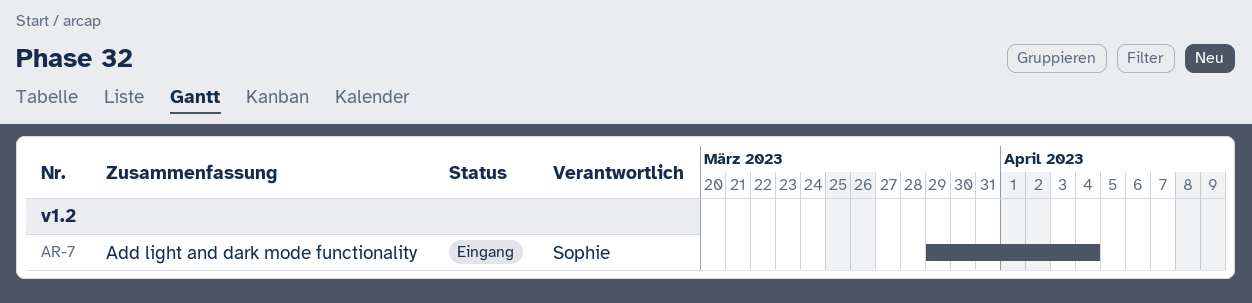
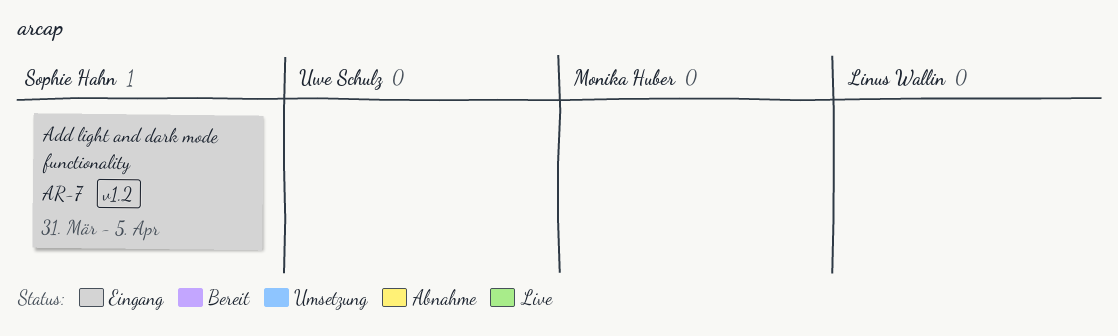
AR-7, start: Mar 29 -> Mar 31
AR-7, due: Apr 4 -> Apr 5

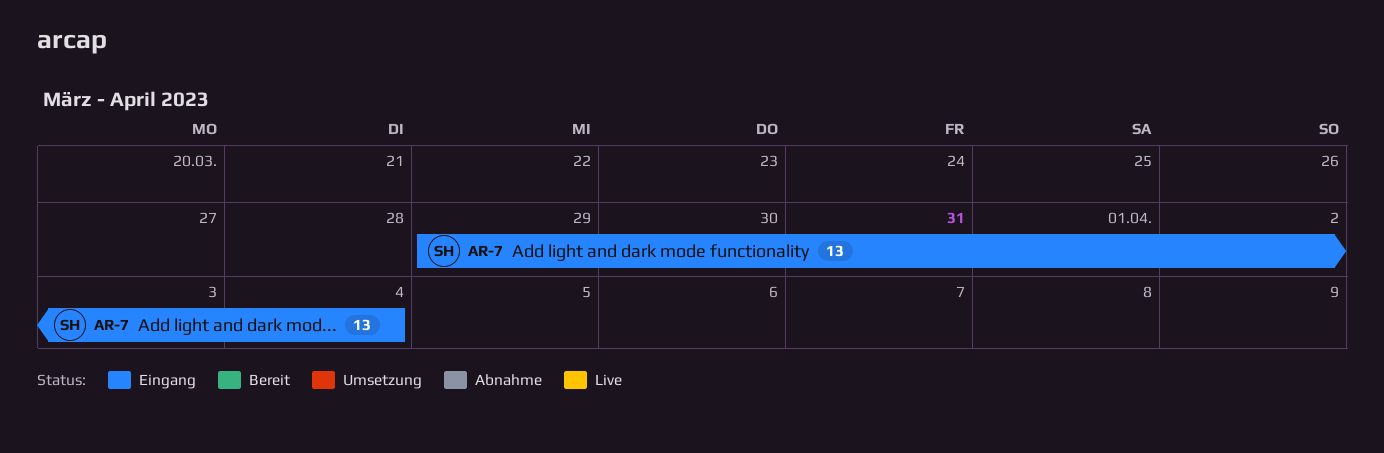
AR-7, start: Mar 31 -> Mar 29
AR-7, due: Apr 5 -> Apr 4

